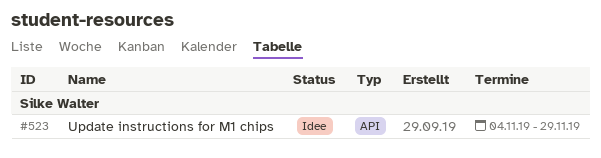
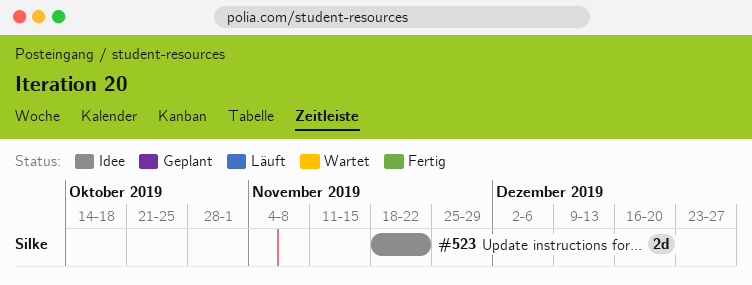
#523, start: Nov 4 -> Nov 18
#523, due: Nov 29 -> Nov 22

